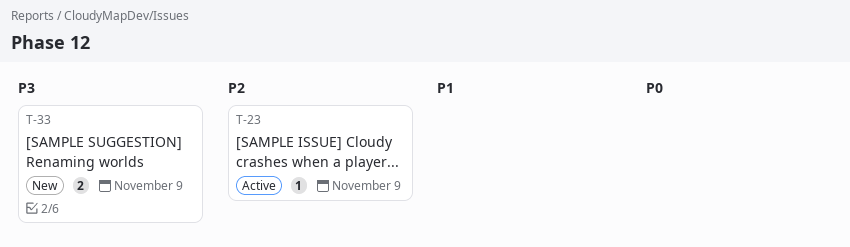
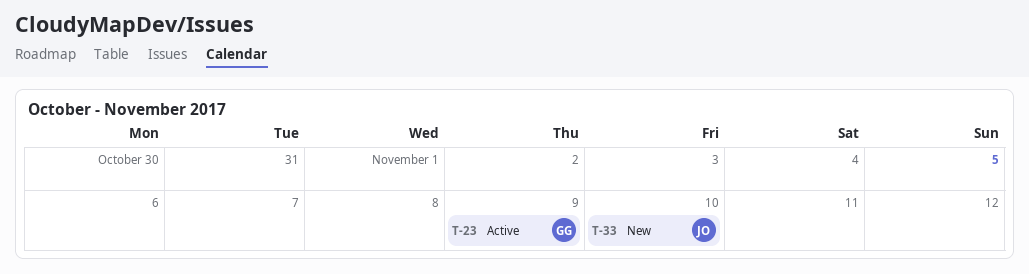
T-33, due: Nov 9 -> Nov 10

